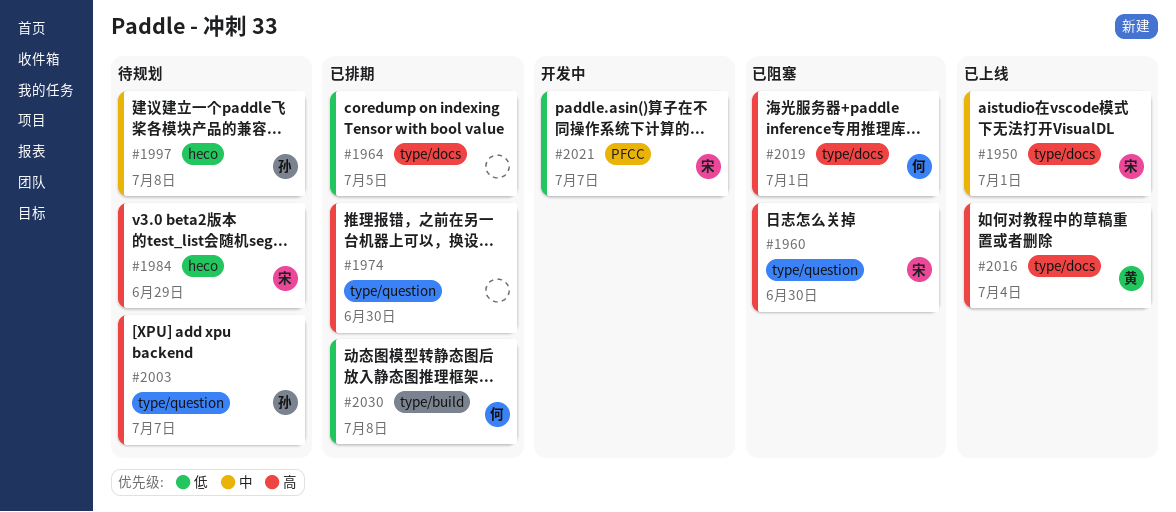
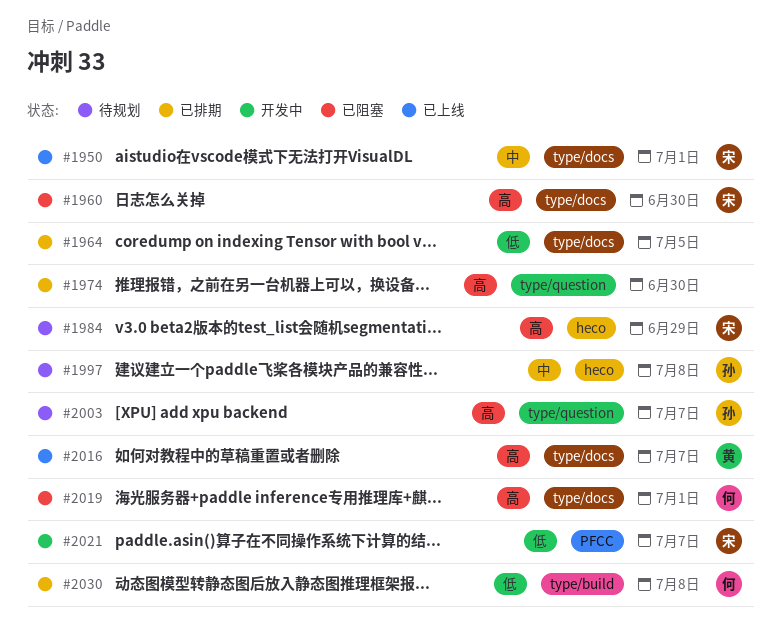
#1960, label: type/question -> type/docs
#2016, due: Jul 4 -> Jul 7

